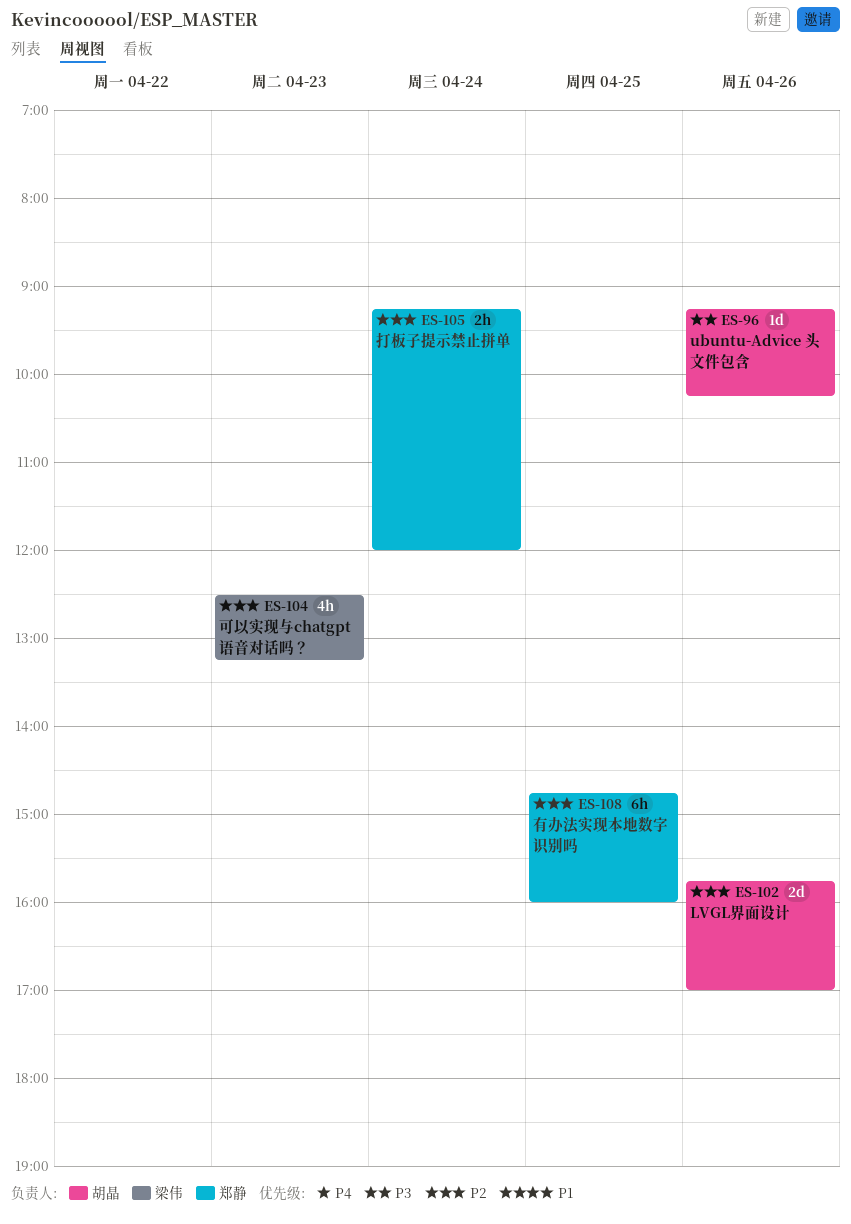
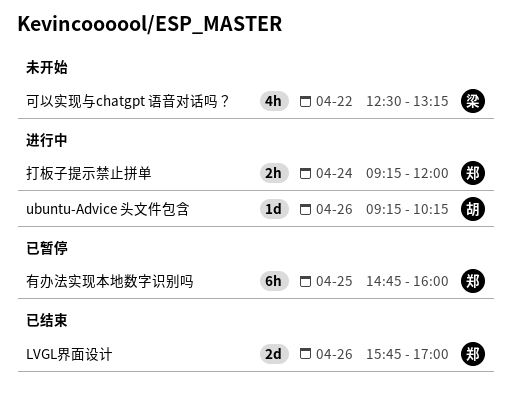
LVGL界面设计, owner: 胡晶 -> 郑静
可以实现与chatgpt 语音对话吗？, day: Apr 23 -> Apr 22

